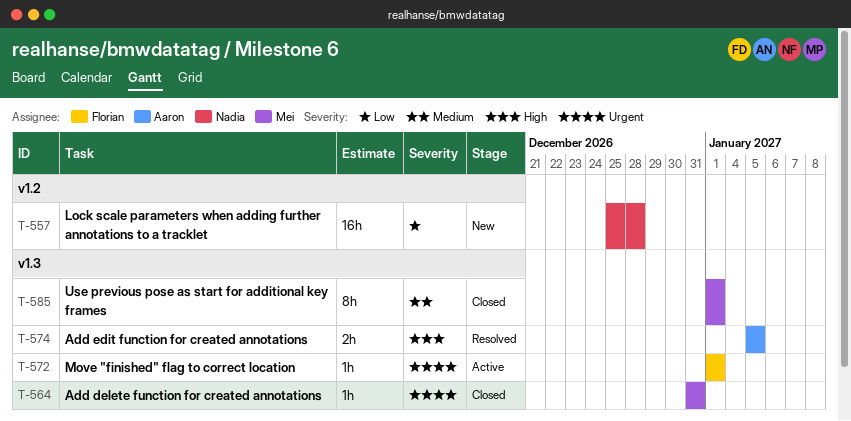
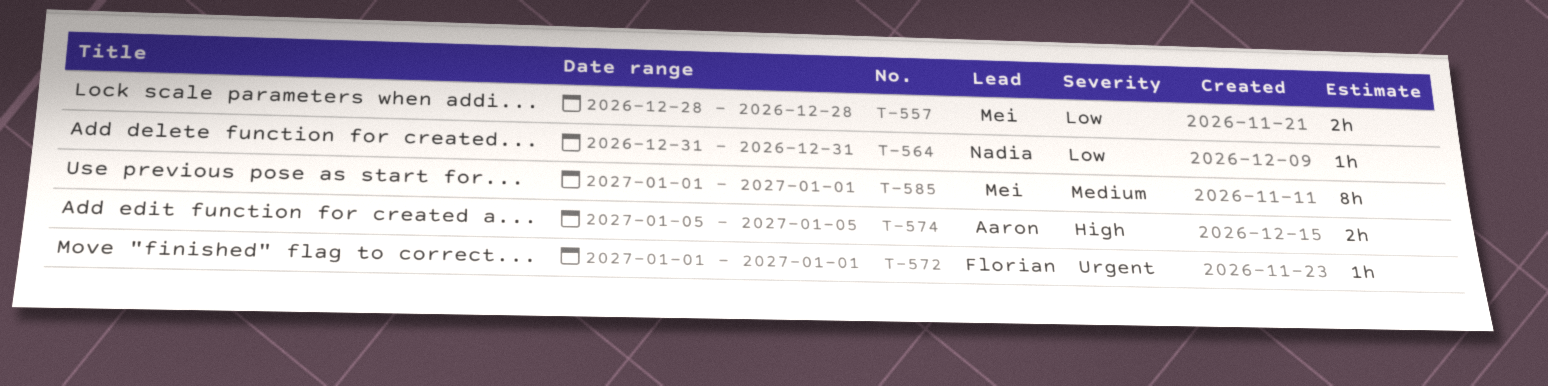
T-557, owner: Nadia -> Mei
T-557, estimate: 16h -> 2h
T-557, start: Dec 25 -> Dec 28
T-564, owner: Mei -> Nadia
T-564, priority: Urgent -> Low

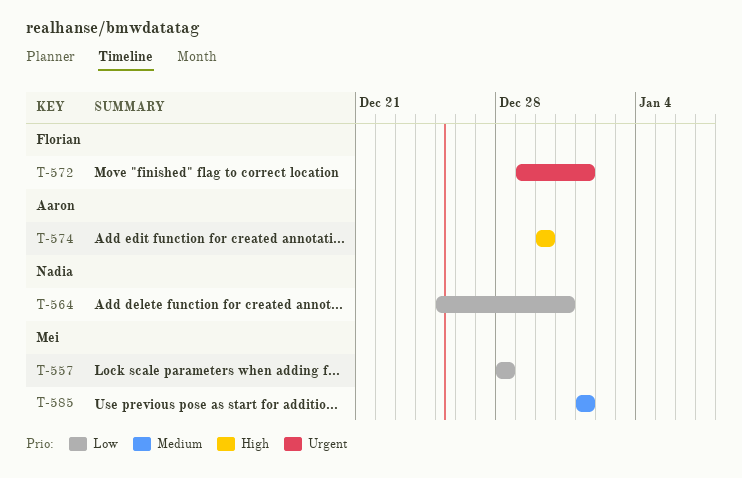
T-564, start: Dec 31 -> Dec 25
T-572, start: Jan 1 -> Dec 29
T-574, start: Jan 5 -> Dec 30
T-574, due: Jan 5 -> Dec 30

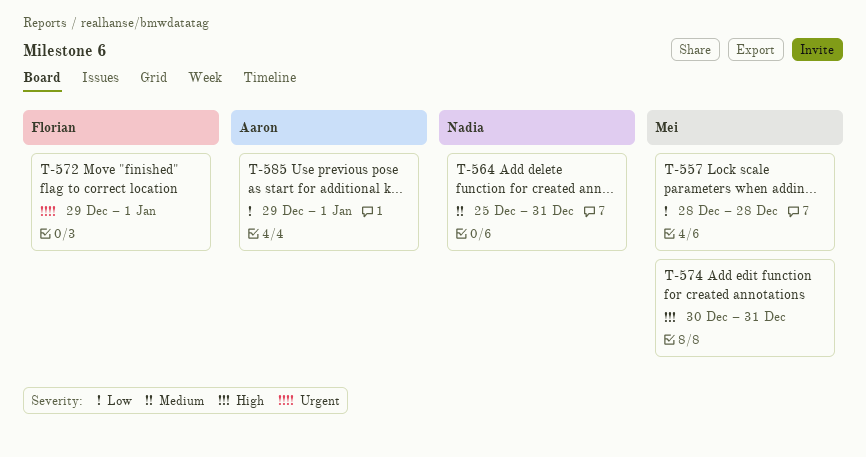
T-564, priority: Low -> Medium
T-574, owner: Aaron -> Mei
T-574, due: Dec 30 -> Dec 31
T-585, owner: Mei -> Aaron
T-585, priority: Medium -> Low
T-585, start: Jan 1 -> Dec 29

